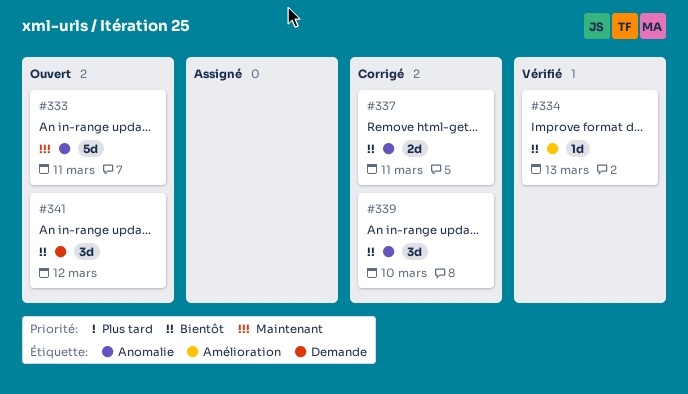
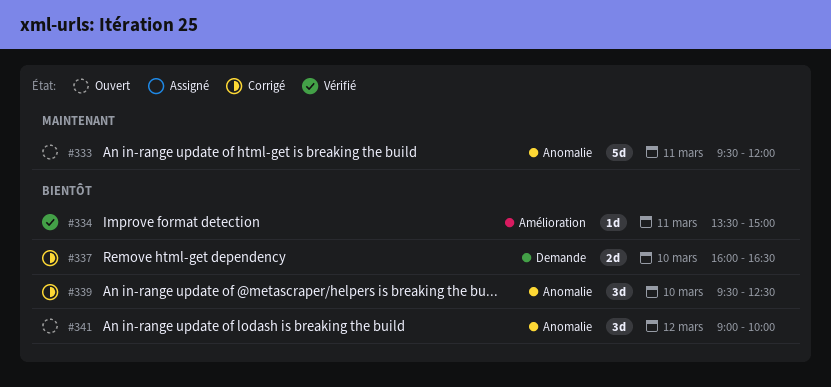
#334, day: Mar 13 -> Mar 11
#337, label: Anomalie -> Demande
#337, day: Mar 11 -> Mar 10
#341, label: Demande -> Anomalie

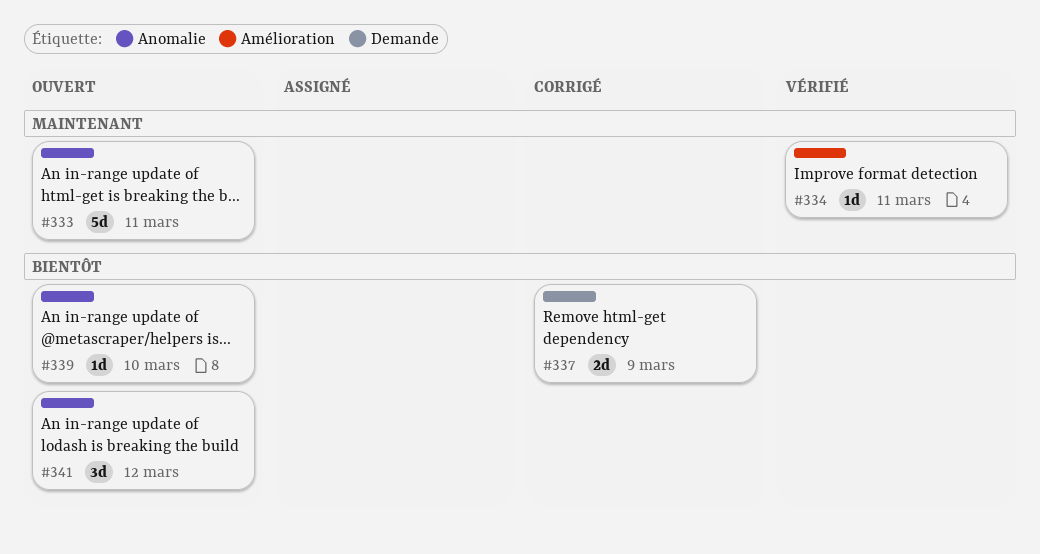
#334, priority: Bientôt -> Maintenant
#337, day: Mar 10 -> Mar 9
#339, status: Corrigé -> Ouvert
#339, estimate: 3d -> 1d

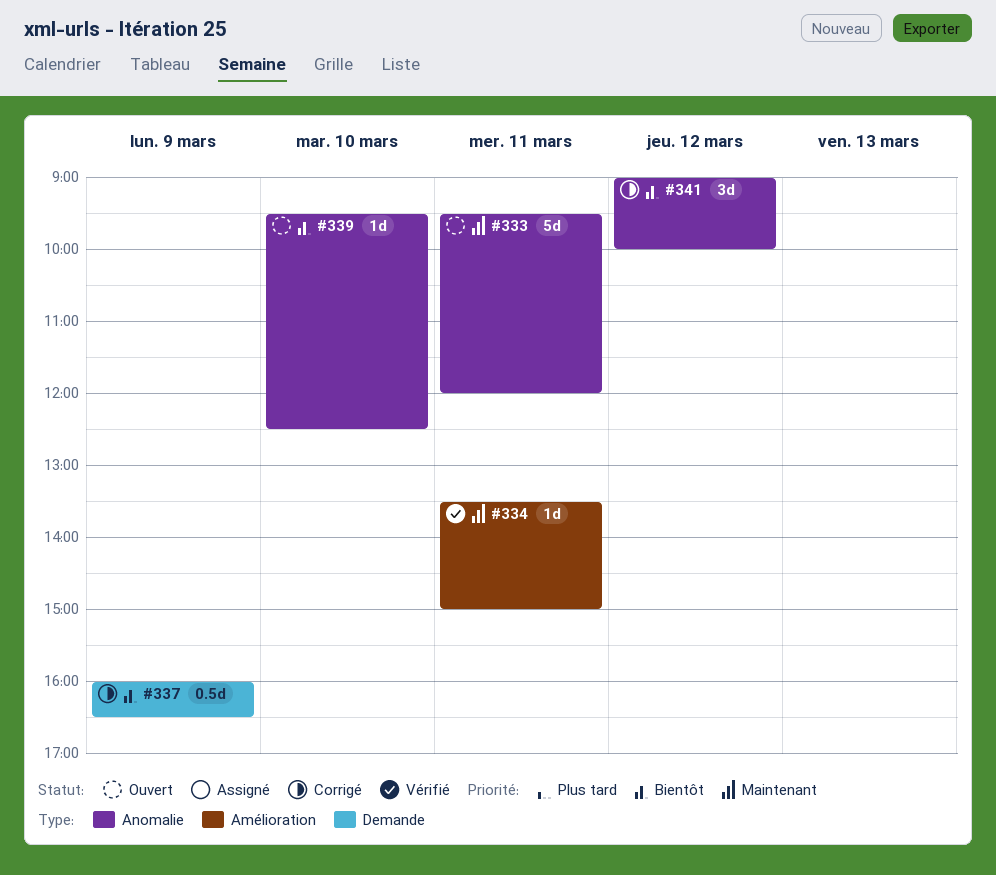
#337, estimate: 2d -> 0.5d
#341, status: Ouvert -> Corrigé

